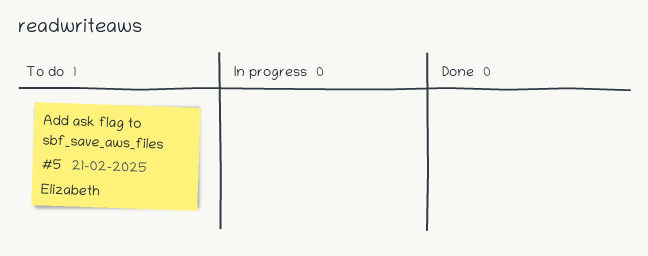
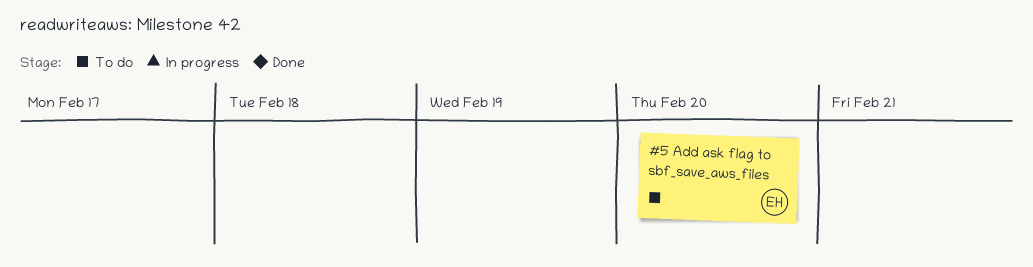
#5, due: Feb 21 -> Feb 20

